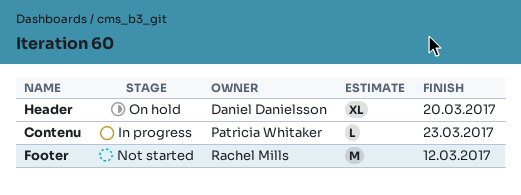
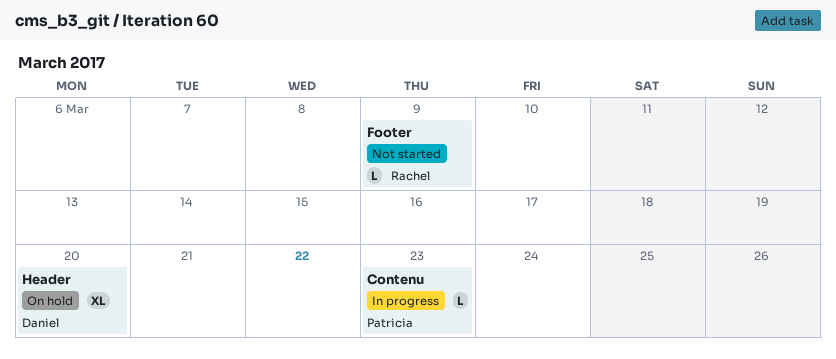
Footer, estimate: M -> L
Footer, due: Mar 12 -> Mar 9

